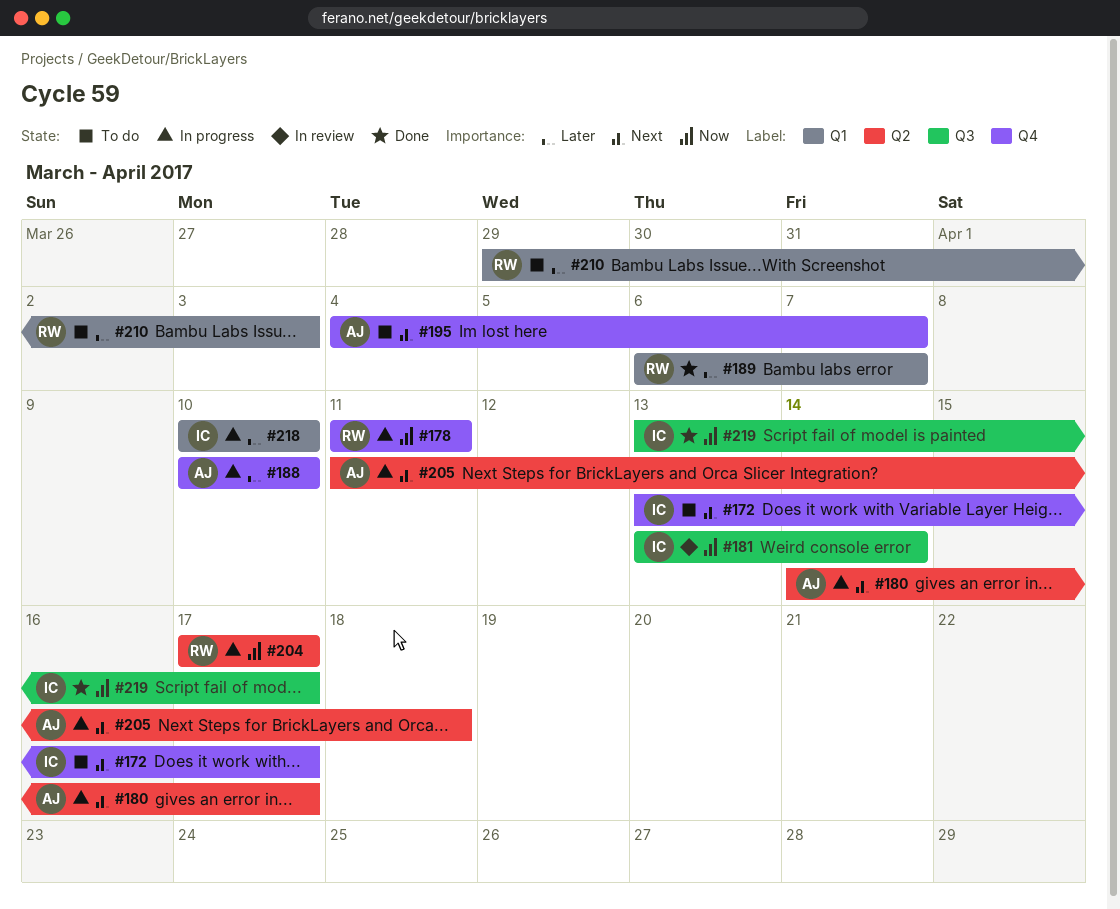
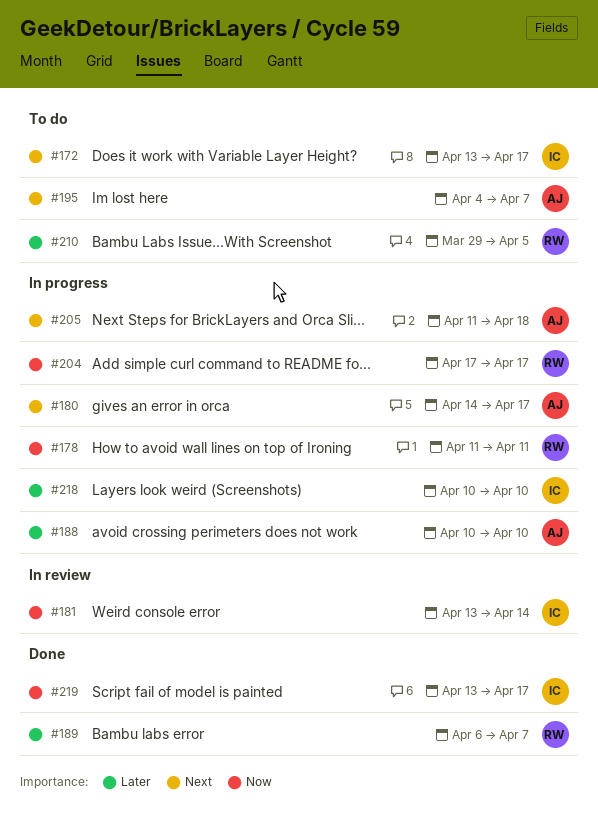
#210, due: Apr 3 -> Apr 5

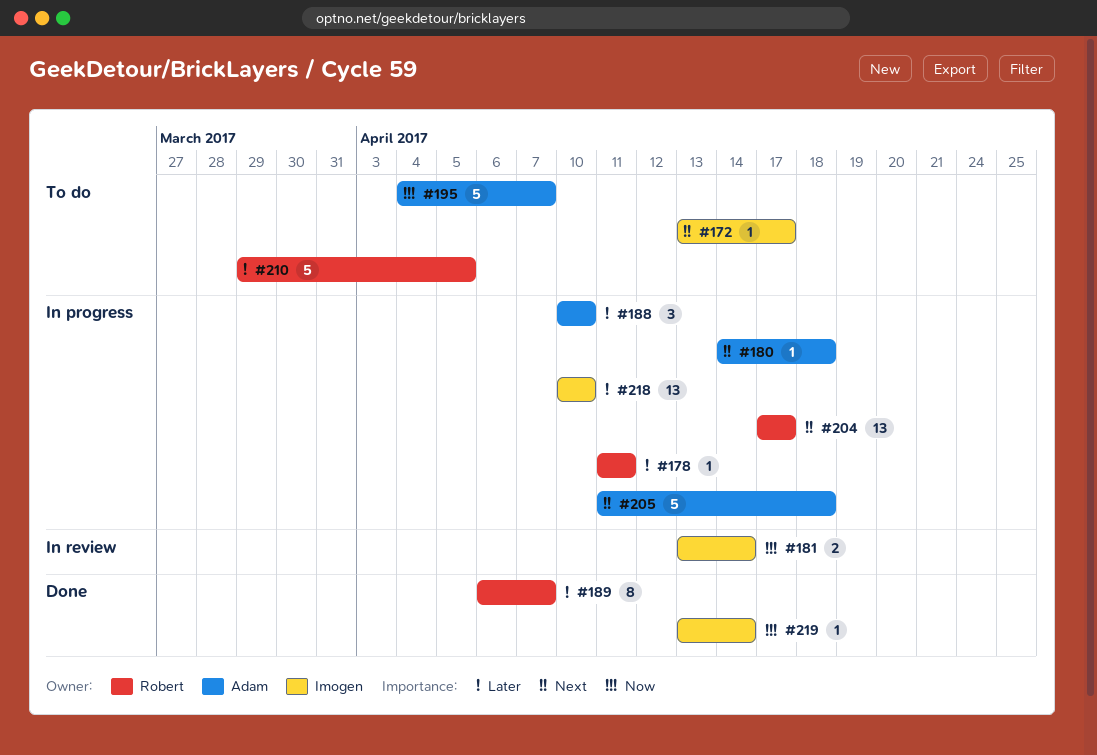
#178, priority: Now -> Later
#180, due: Apr 17 -> Apr 18
#195, priority: Next -> Now
#204, priority: Now -> Next
#219, due: Apr 17 -> Apr 14

